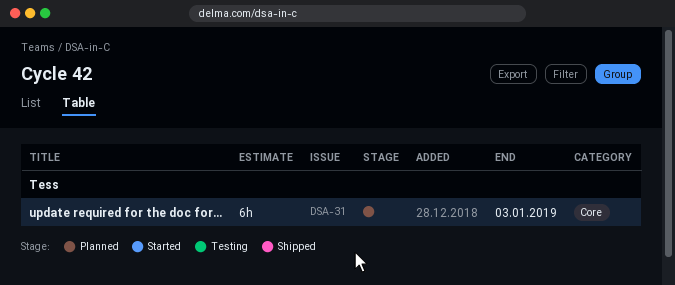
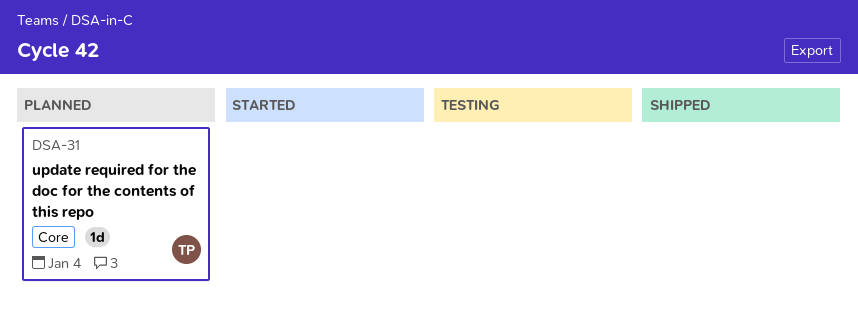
DSA-31, estimate: 6h -> 1d
DSA-31, due: Jan 3 -> Jan 4

